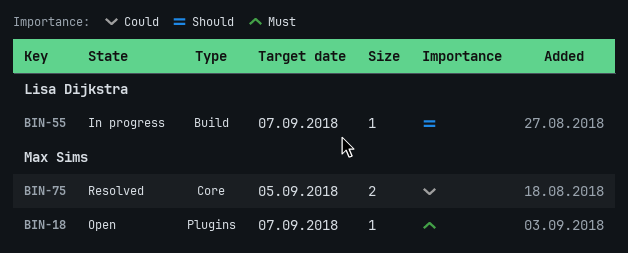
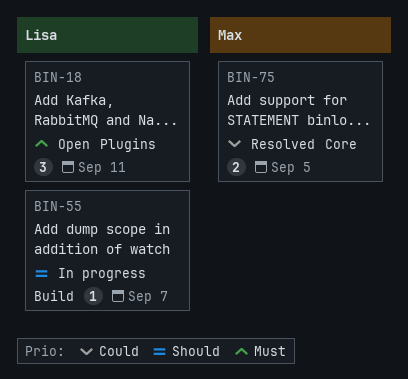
BIN-18, owner: Max Sims -> Lisa Dijkstra
BIN-18, estimate: 1 -> 3
BIN-18, due: Sep 7 -> Sep 11

